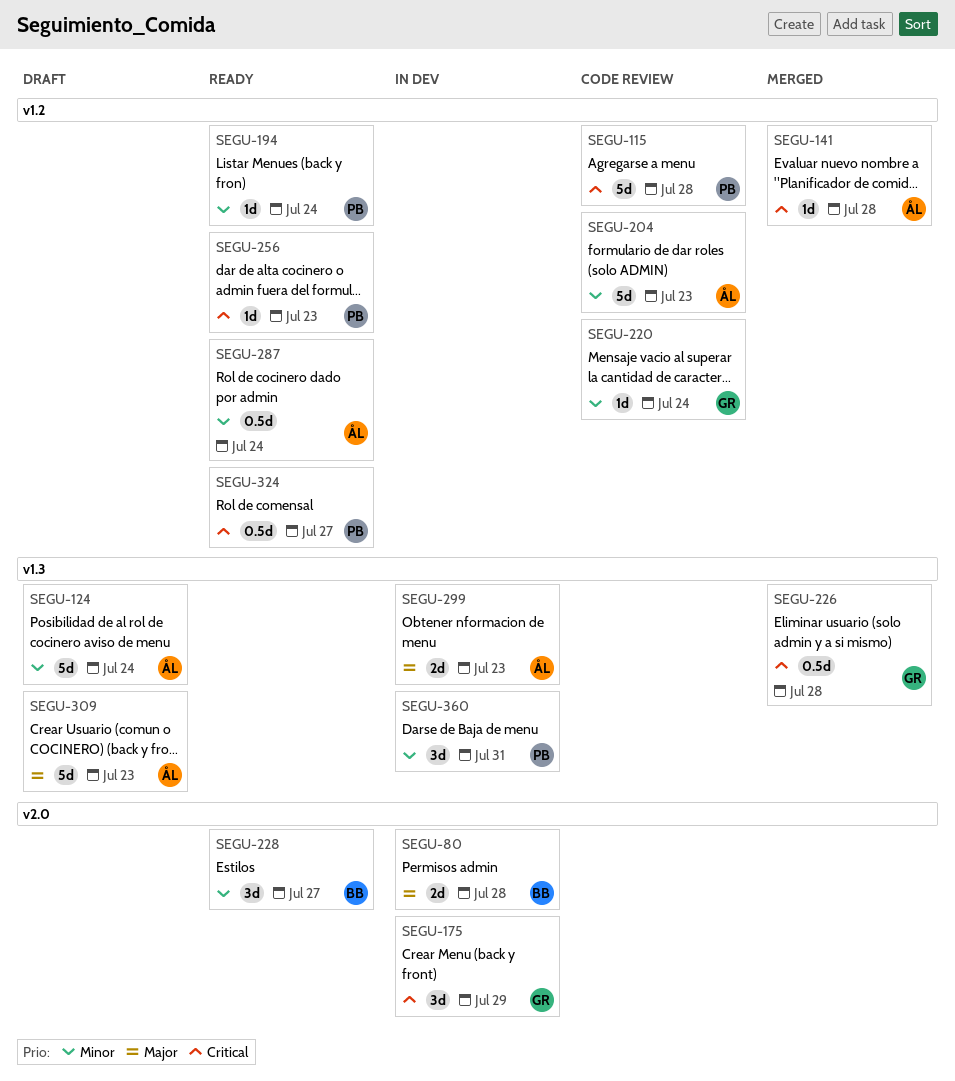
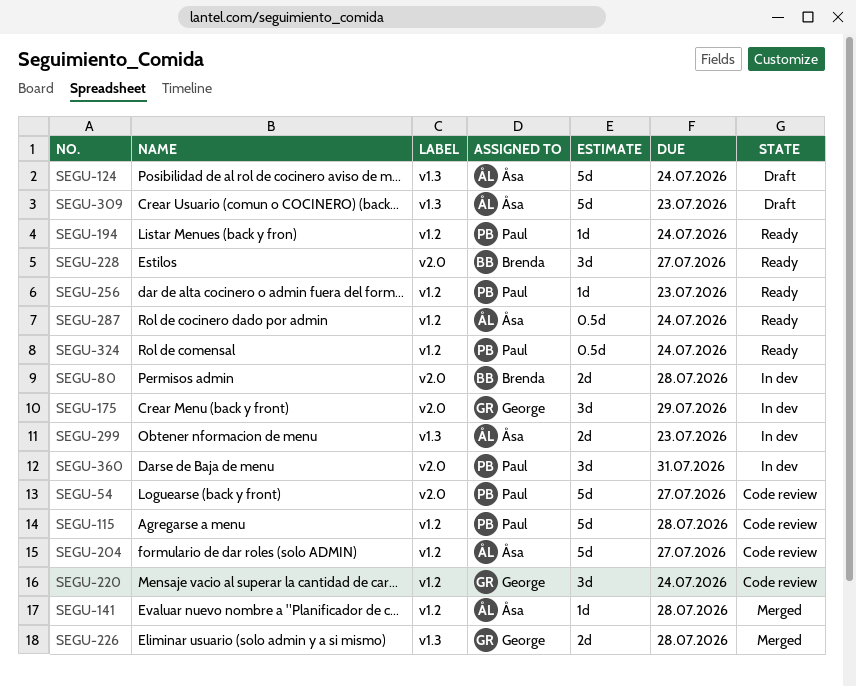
SEGU-54: none -> present
SEGU-204, due: Jul 23 -> Jul 27
SEGU-220, estimate: 1d -> 3d
SEGU-226, estimate: 0.5d -> 2d
SEGU-324, due: Jul 27 -> Jul 24
SEGU-360, label: v1.3 -> v2.0

